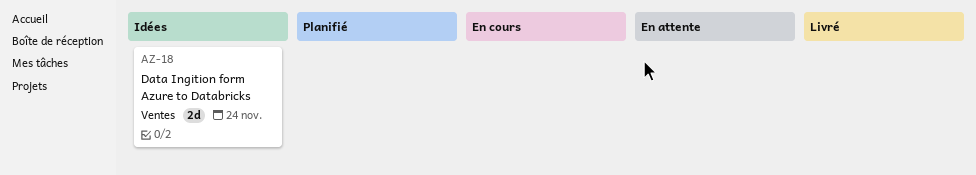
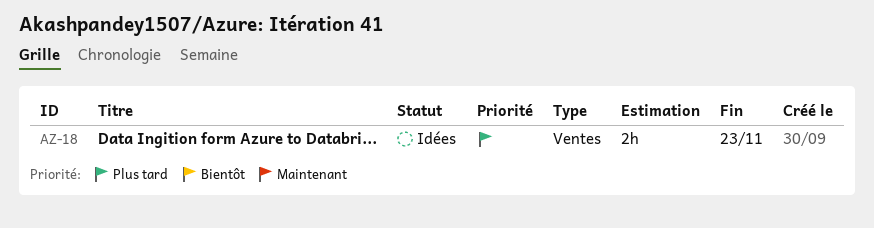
AZ-18, estimate: 2d -> 2h
AZ-18, due: Nov 24 -> Nov 23

